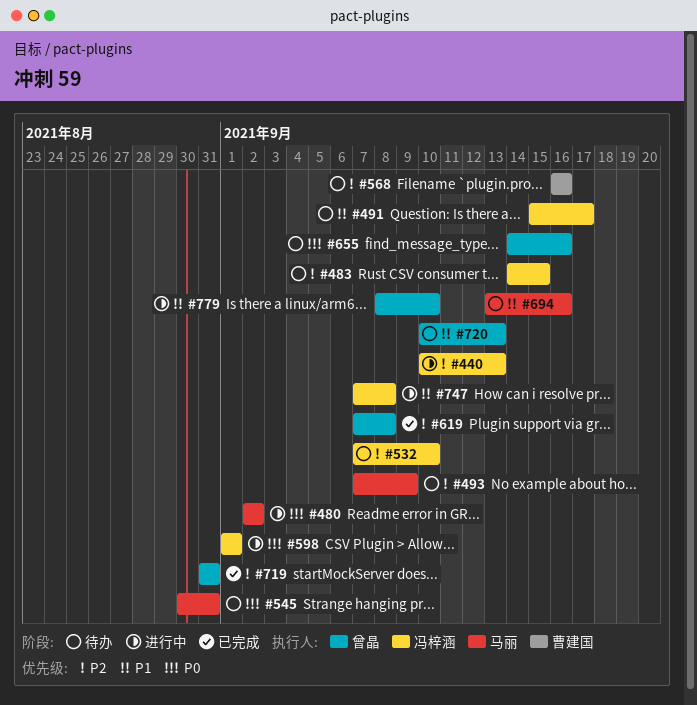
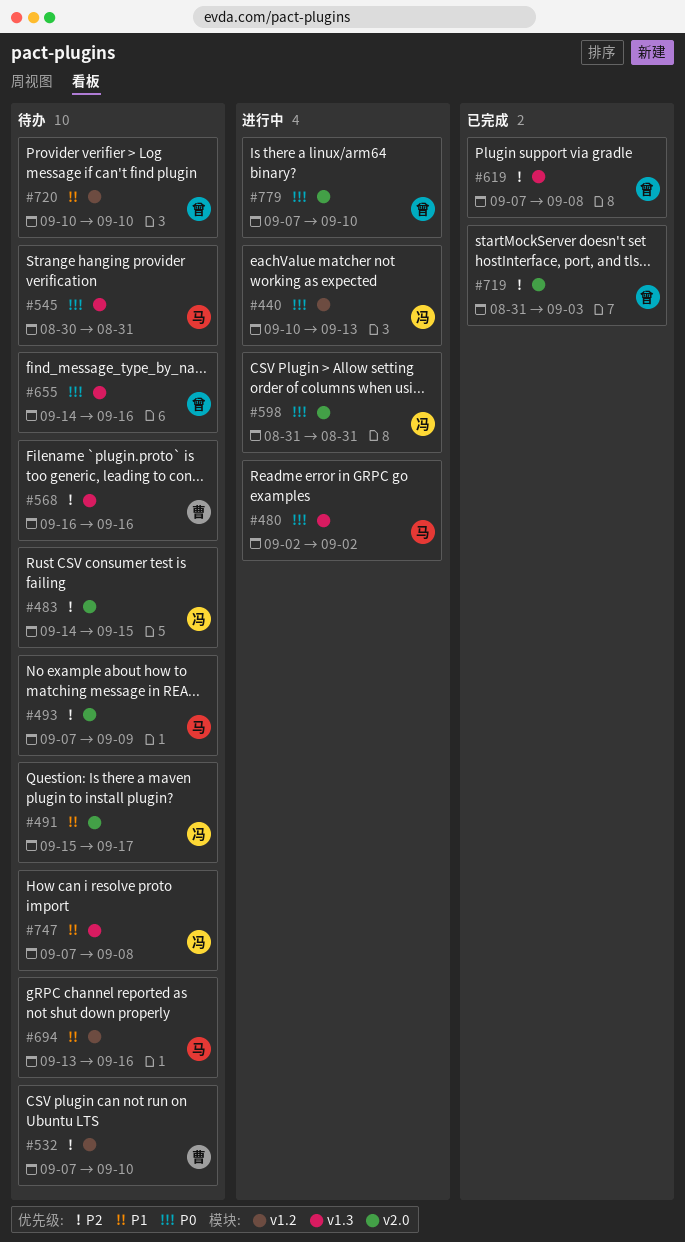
#440, priority: P2 -> P0
#532, owner: 冯梓涵 -> 曹建国
#598, start: Sep 1 -> Aug 31
#598, due: Sep 1 -> Aug 31
#719, due: Aug 31 -> Sep 3
#720, due: Sep 13 -> Sep 10
#747, status: 进行中 -> 待办
#779, priority: P1 -> P0
#779, start: Sep 8 -> Sep 7

